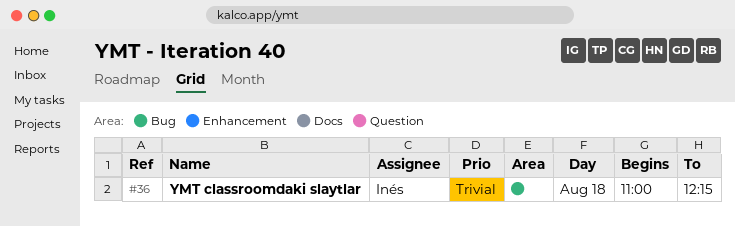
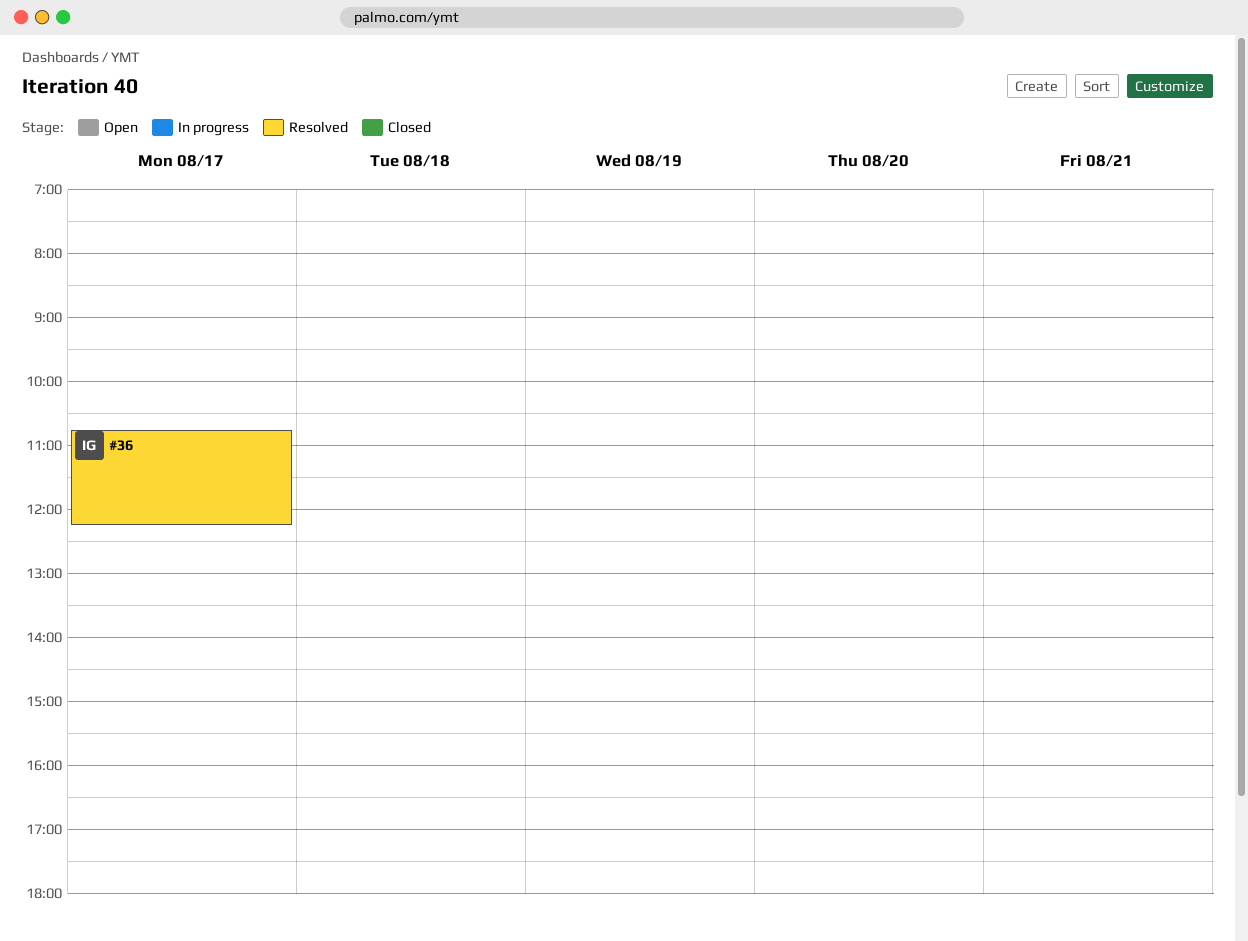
#36, day: Aug 18 -> Aug 17
#36, begins: 11:00 -> 10:45

